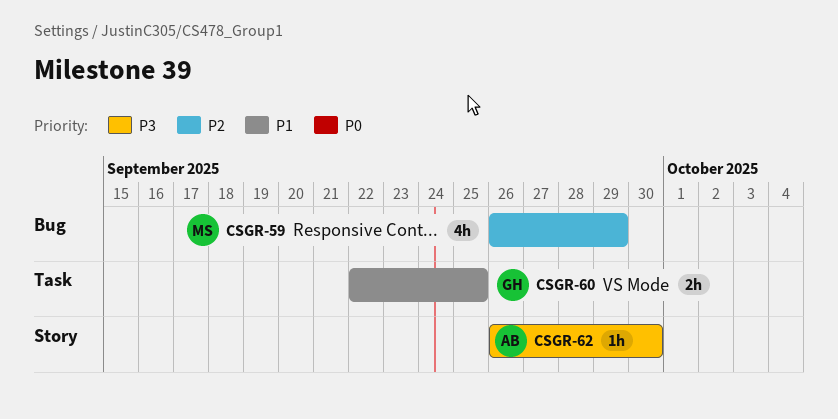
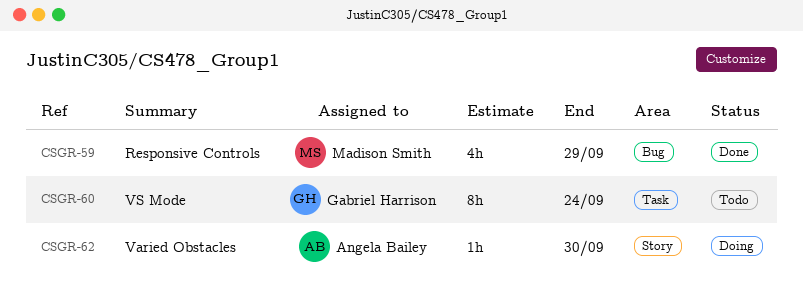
CSGR-60, estimate: 2h -> 8h
CSGR-60, due: Sep 25 -> Sep 24

